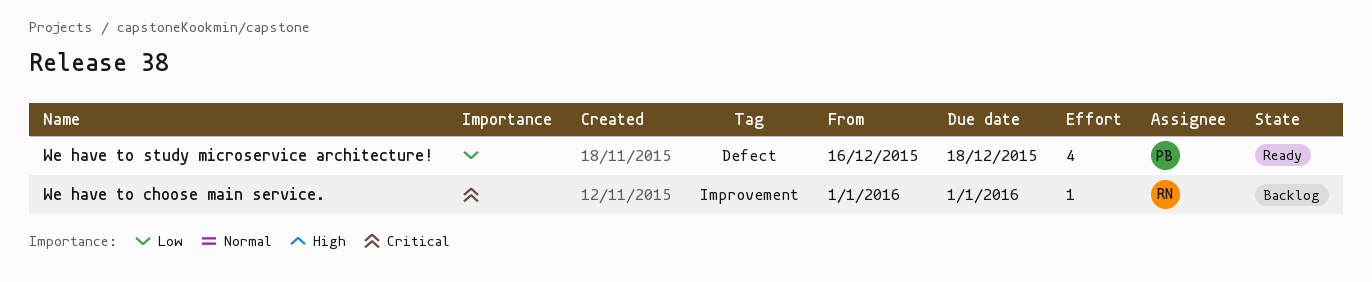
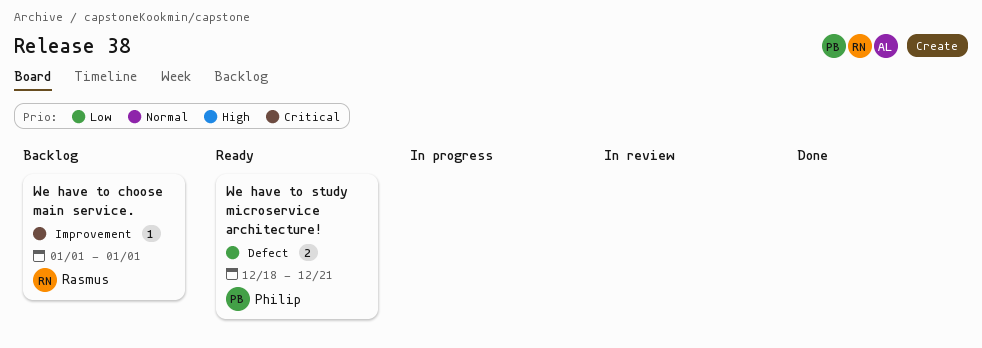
We have to study microservice architecture!, estimate: 4 -> 2
We have to study microservice architecture!, start: Dec 16 -> Dec 18
We have to study microservice architecture!, due: Dec 18 -> Dec 21

